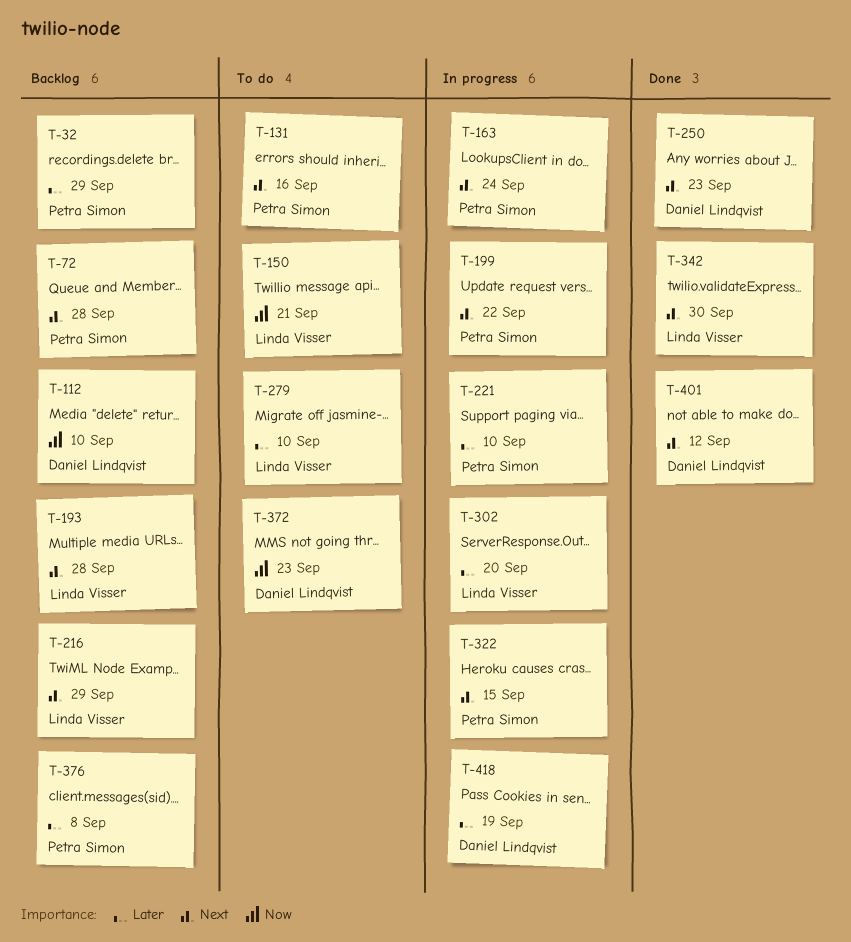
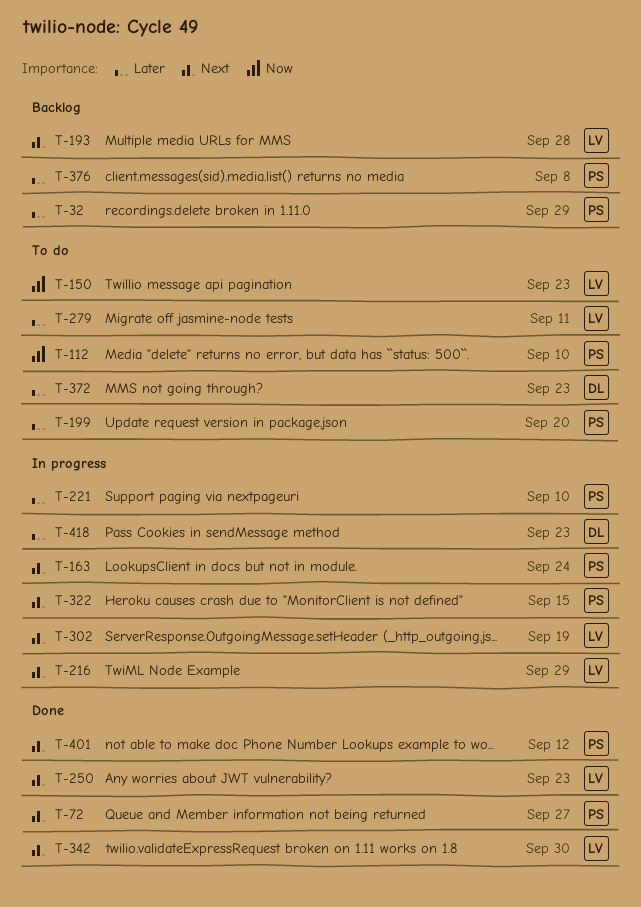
T-72, status: Backlog -> Done
T-72, due: Sep 28 -> Sep 27
T-112, status: Backlog -> To do
T-112, owner: Daniel Lindqvist -> Petra Simon
T-131: present -> none
T-150, due: Sep 21 -> Sep 23
T-199, status: In progress -> To do
T-199, priority: Next -> Later
T-199, due: Sep 22 -> Sep 20
T-216, status: Backlog -> In progress
T-250, owner: Daniel Lindqvist -> Linda Visser
T-279, due: Sep 10 -> Sep 11
T-302, priority: Later -> Next
T-302, due: Sep 20 -> Sep 19
T-372, priority: Now -> Later
T-401, owner: Daniel Lindqvist -> Petra Simon
T-418, due: Sep 19 -> Sep 23

